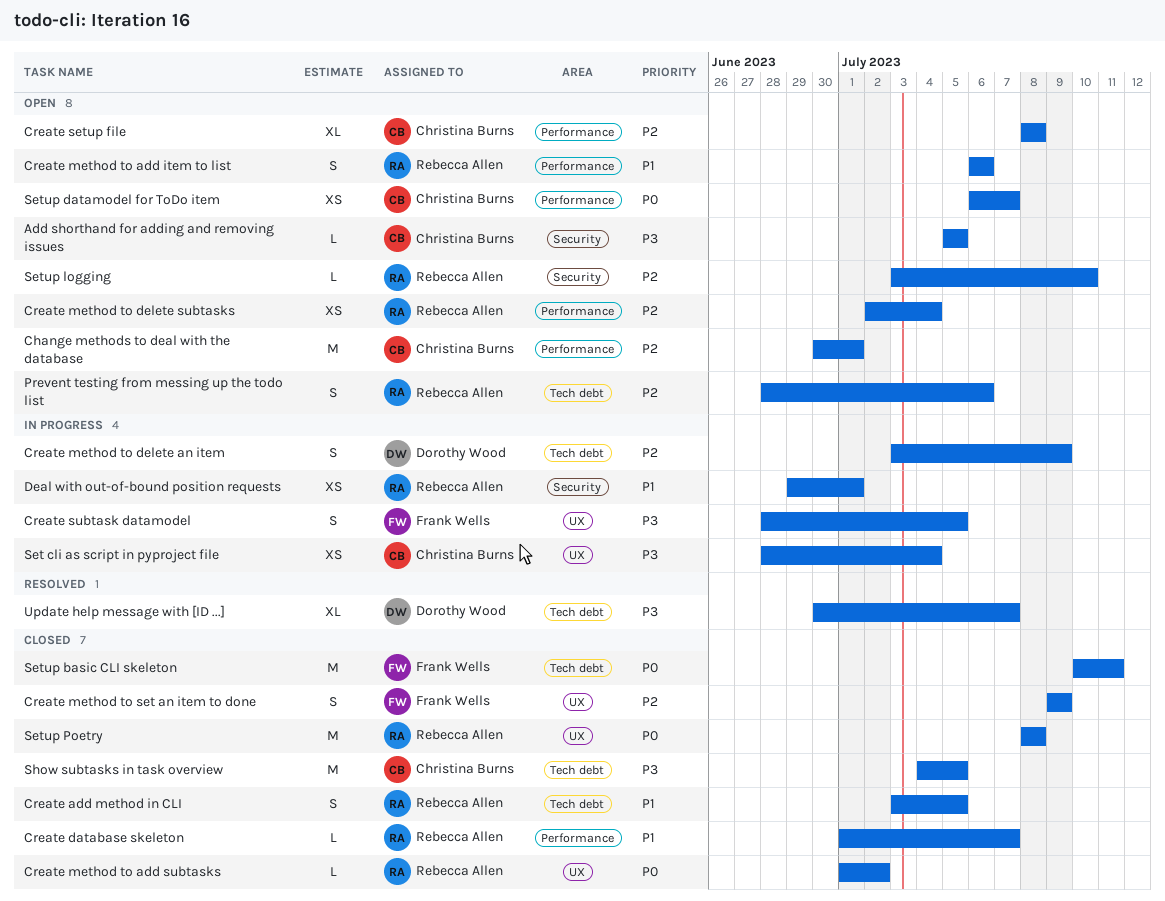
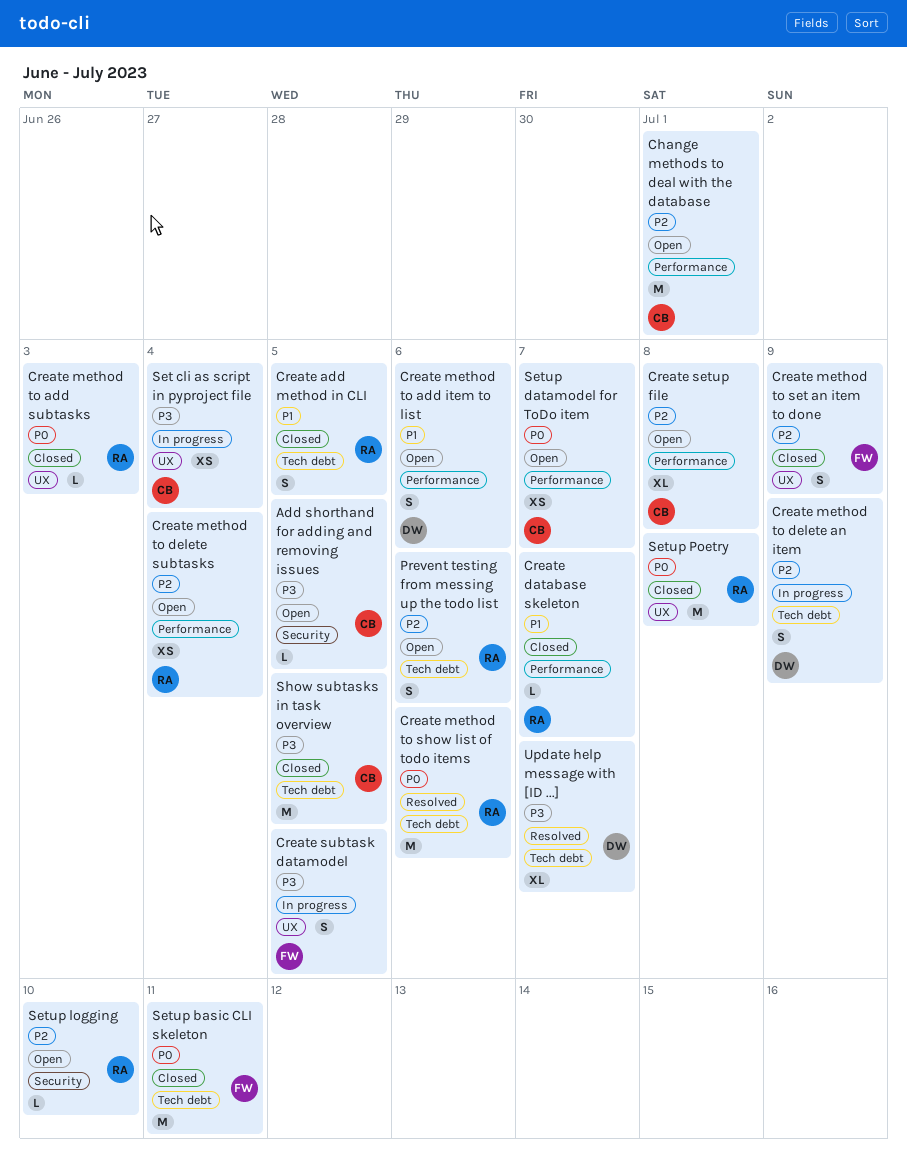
Create method to add item to list, owner: Rebecca Allen -> Dorothy Wood
Create method to add subtasks, due: Jul 2 -> Jul 3
Create method to show list of todo items: none -> present
Deal with out-of-bound position requests: present -> none

